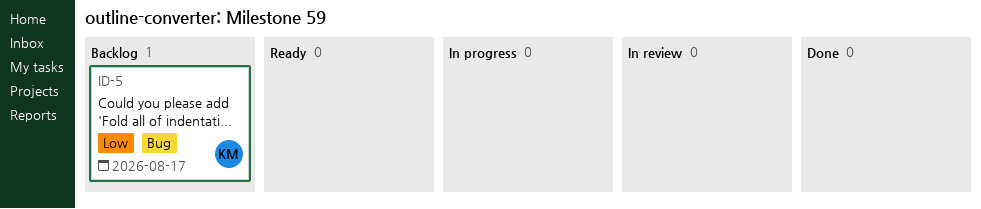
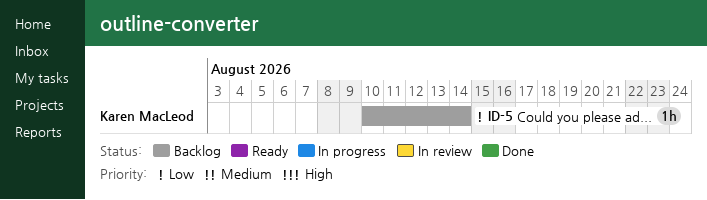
ID-5, due: Aug 17 -> Aug 14

